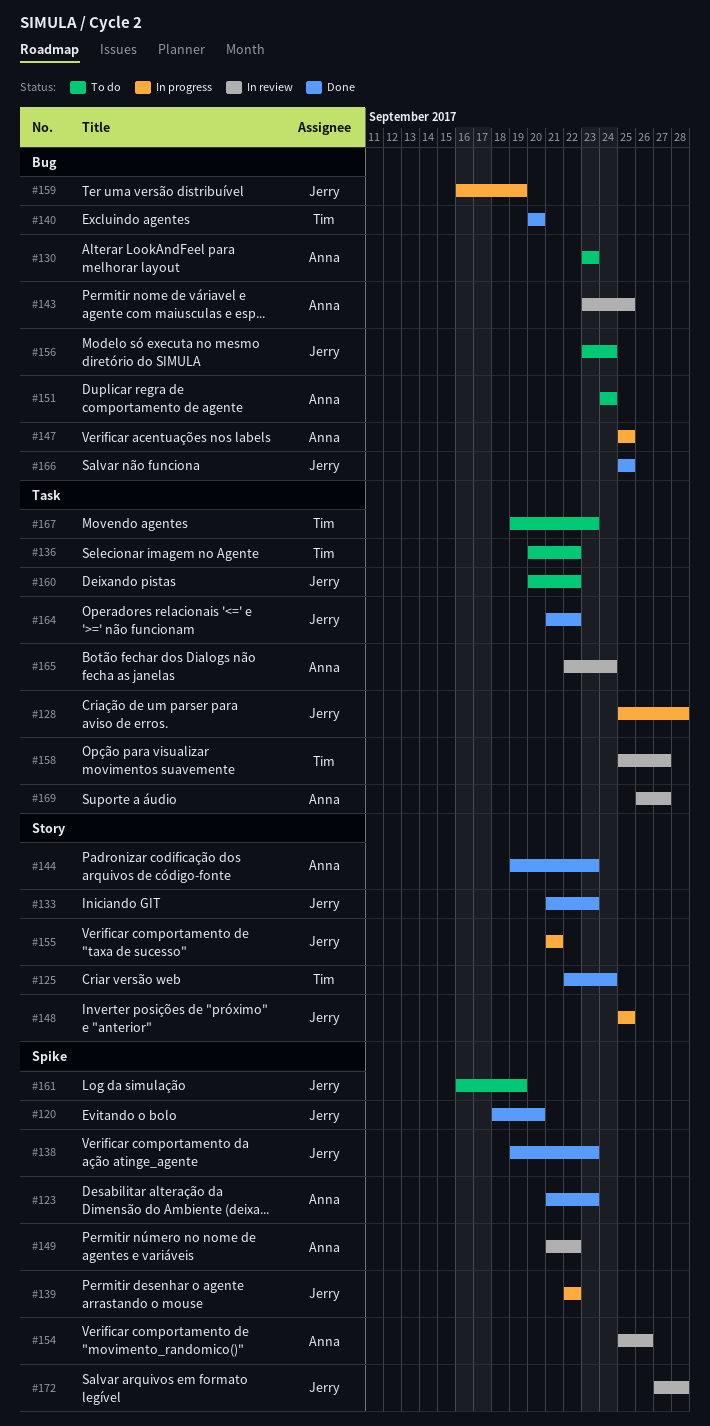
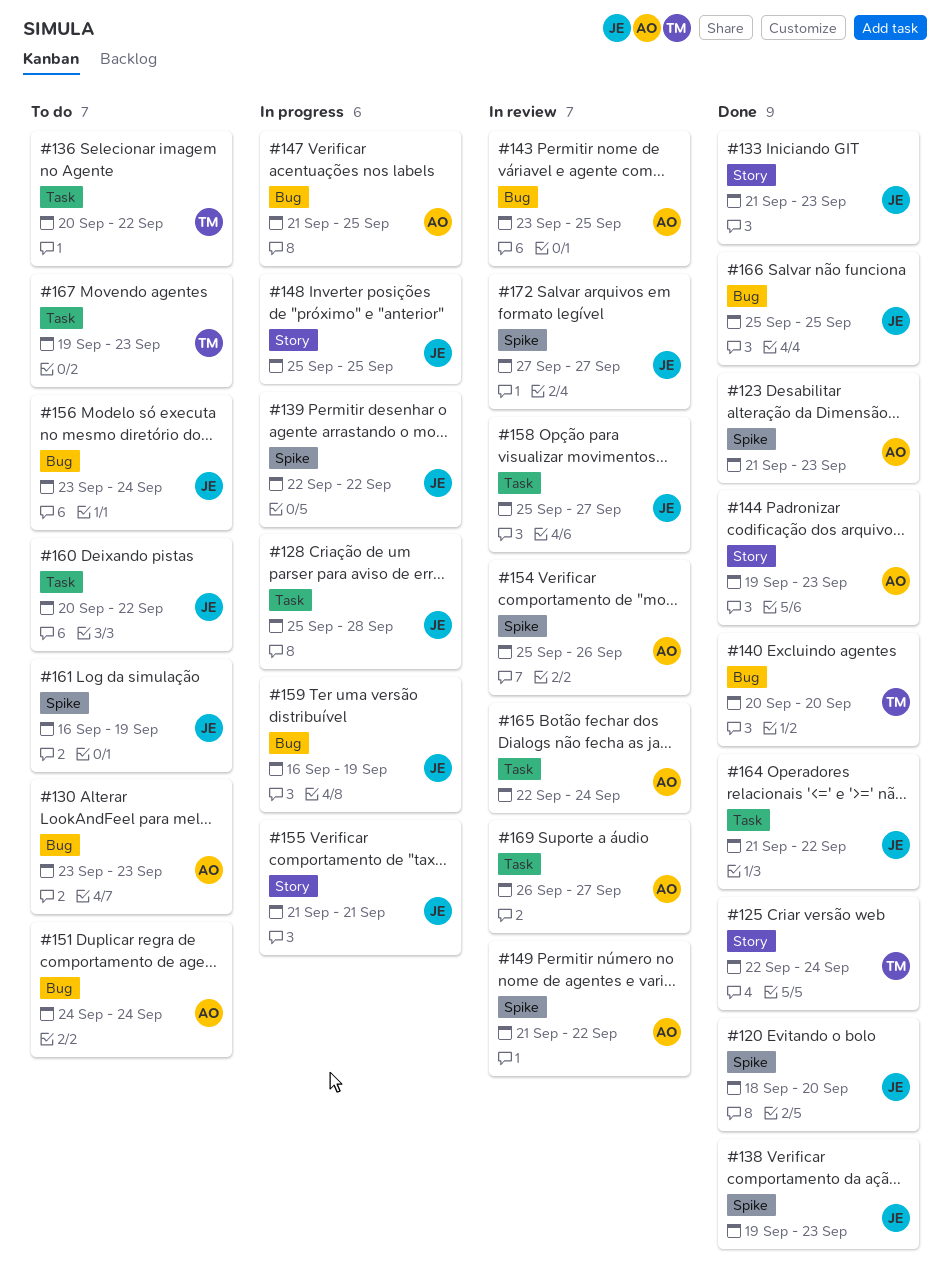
#147, start: Sep 25 -> Sep 21
#158, owner: Tim -> Jerry
#172, due: Sep 28 -> Sep 27

